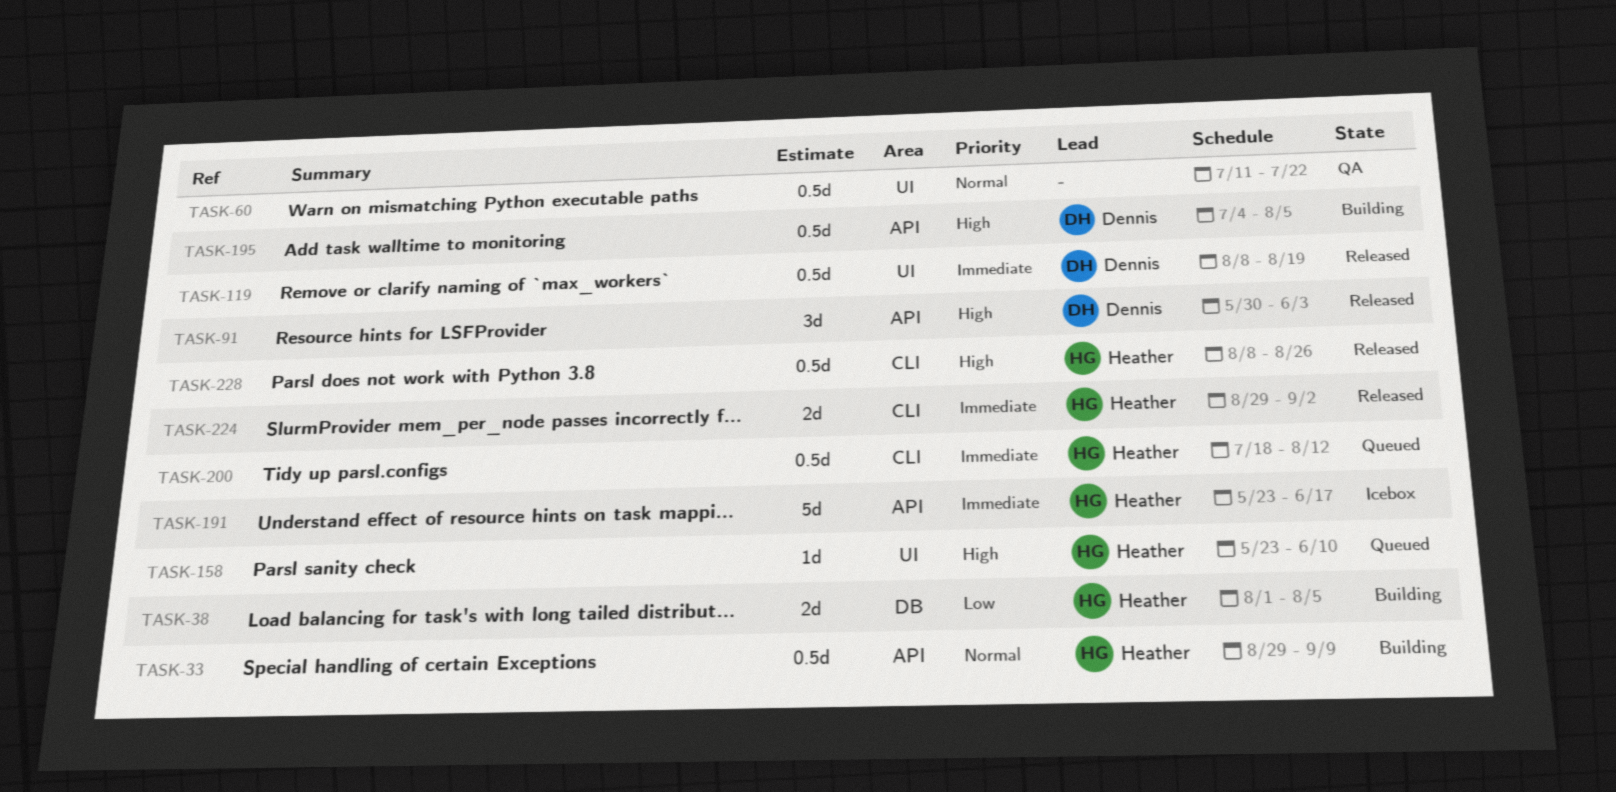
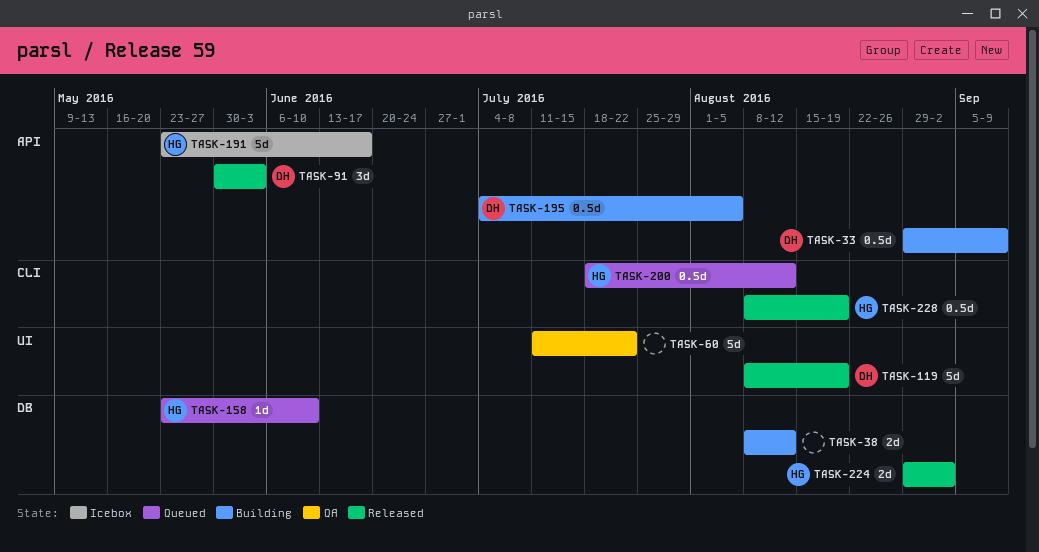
TASK-33, owner: Heather -> Dennis
TASK-38, owner: Heather -> none
TASK-38, start: Aug 1 -> Aug 8
TASK-38, due: Aug 5 -> Aug 12
TASK-60, estimate: 0.5d -> 5d
TASK-119, estimate: 0.5d -> 5d
TASK-158, label: UI -> DB
TASK-224, label: CLI -> DB
TASK-228, due: Aug 26 -> Aug 19

